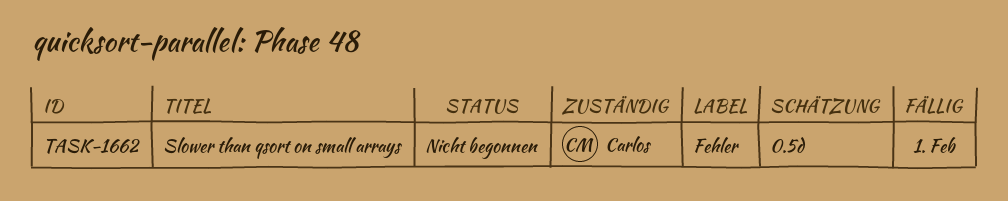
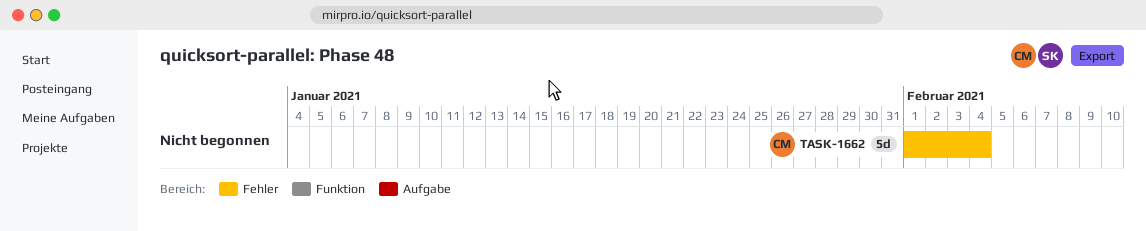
TASK-1662, estimate: 0.5d -> 5d
TASK-1662, due: Feb 1 -> Feb 4

